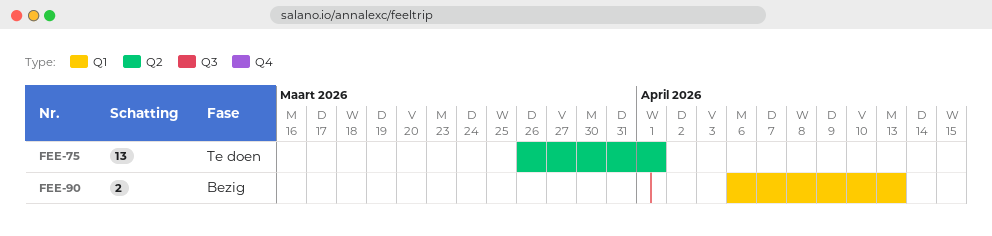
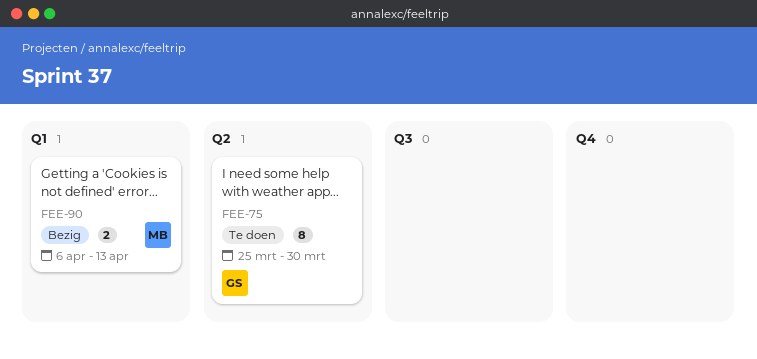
FEE-75, estimate: 13 -> 8
FEE-75, start: Mar 26 -> Mar 25
FEE-75, due: Apr 1 -> Mar 30

